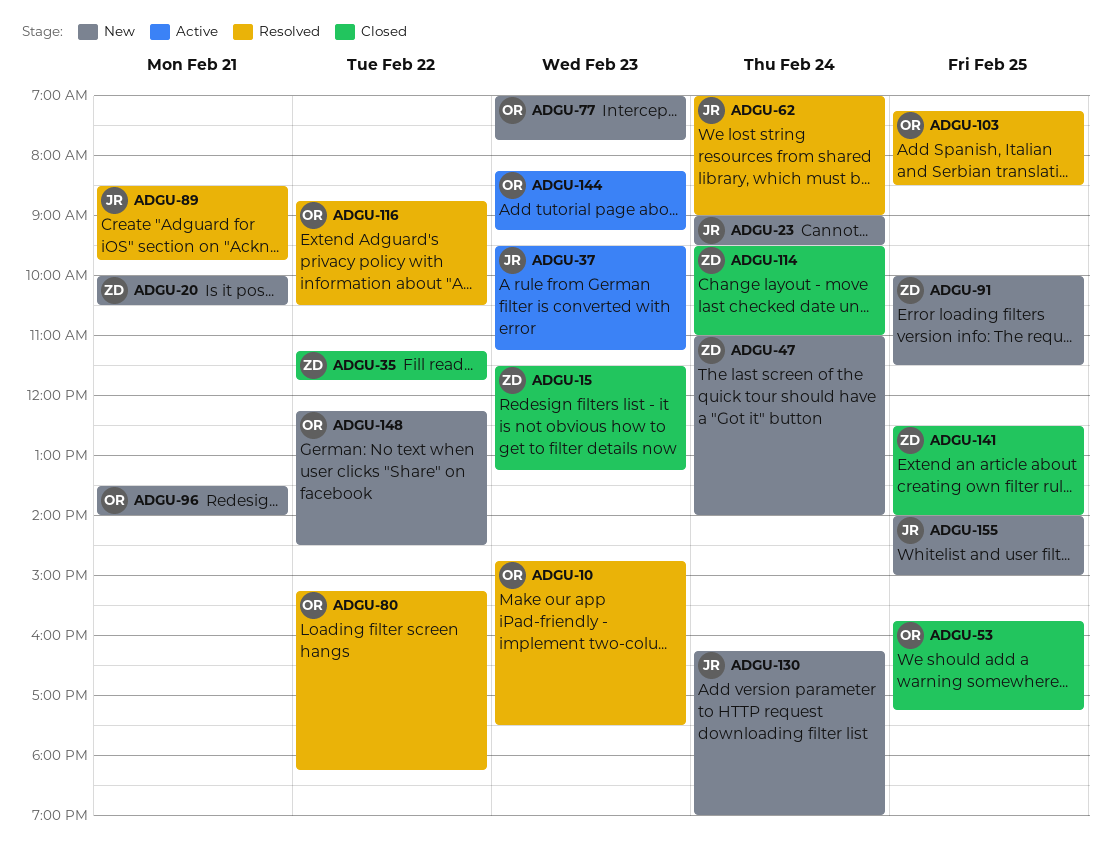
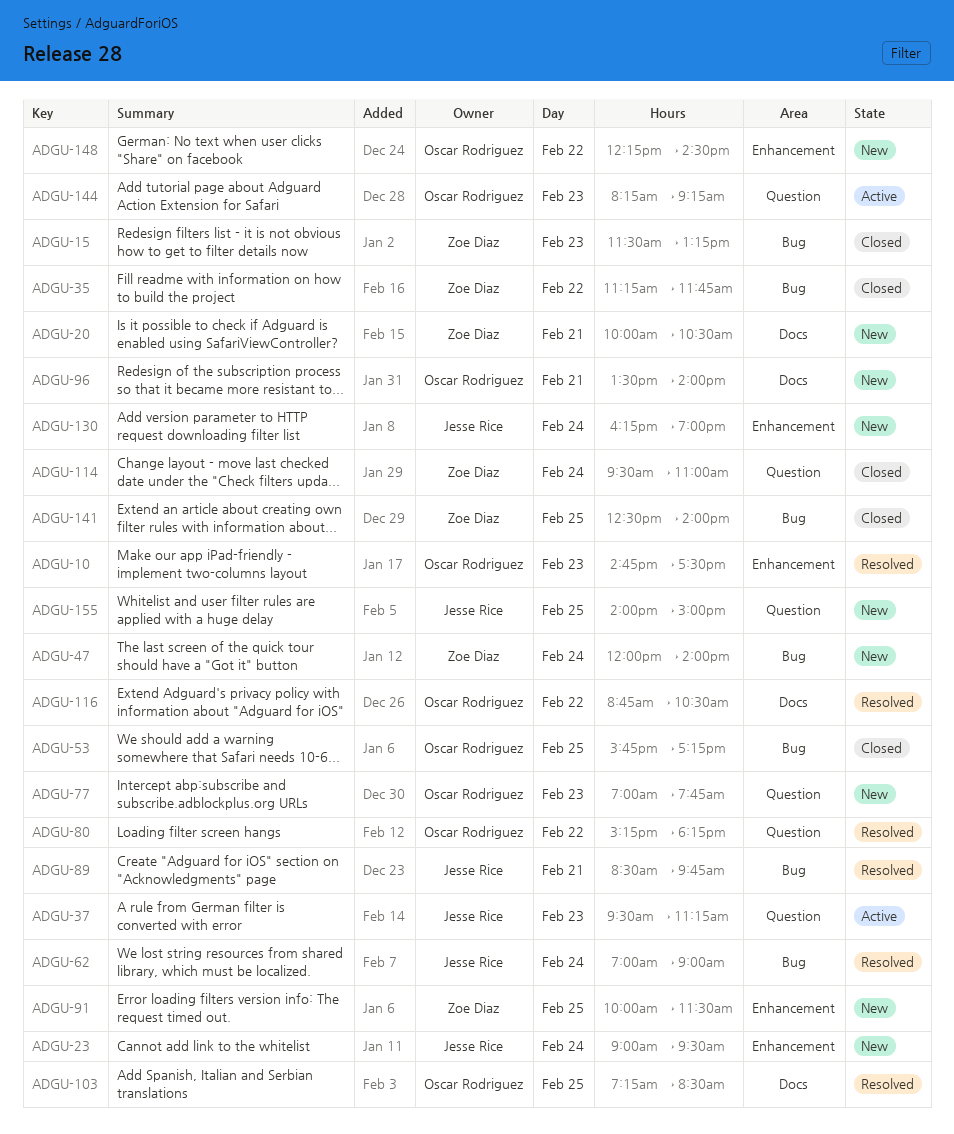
ADGU-47, begins: 11:00 -> 12:00

